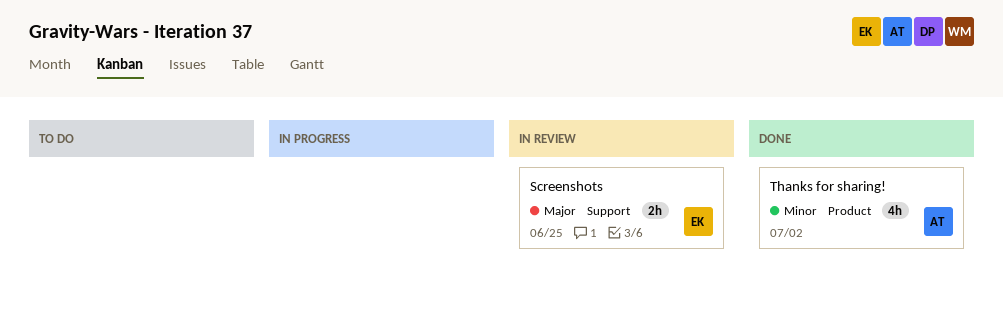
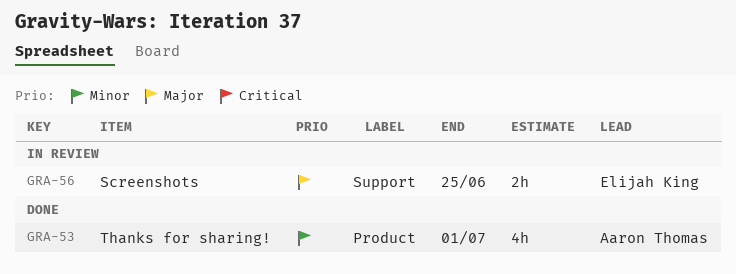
Thanks for sharing!, due: Jul 2 -> Jul 1

